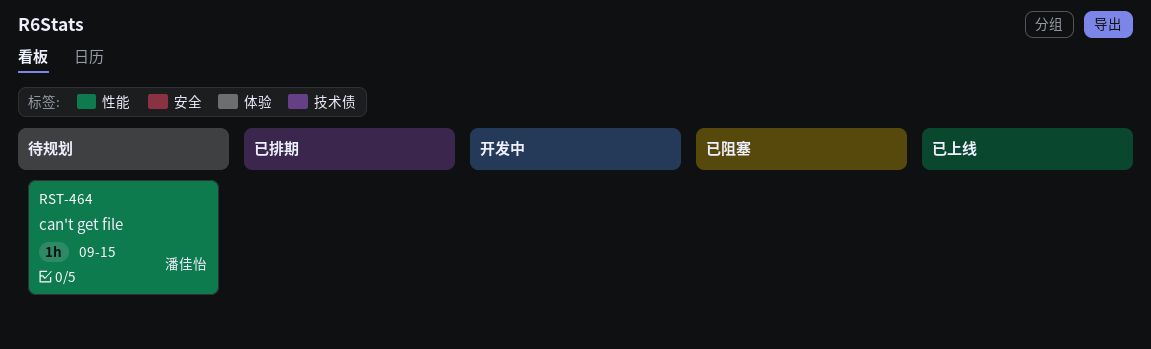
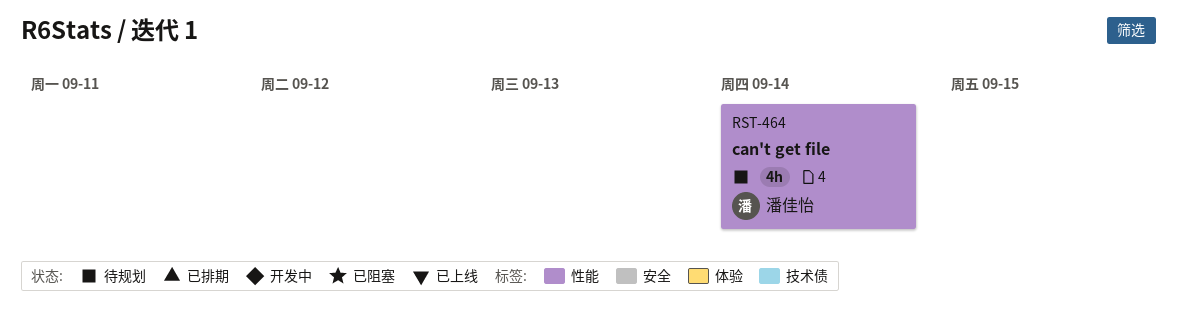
RST-464, estimate: 1h -> 4h
RST-464, due: Sep 15 -> Sep 14

